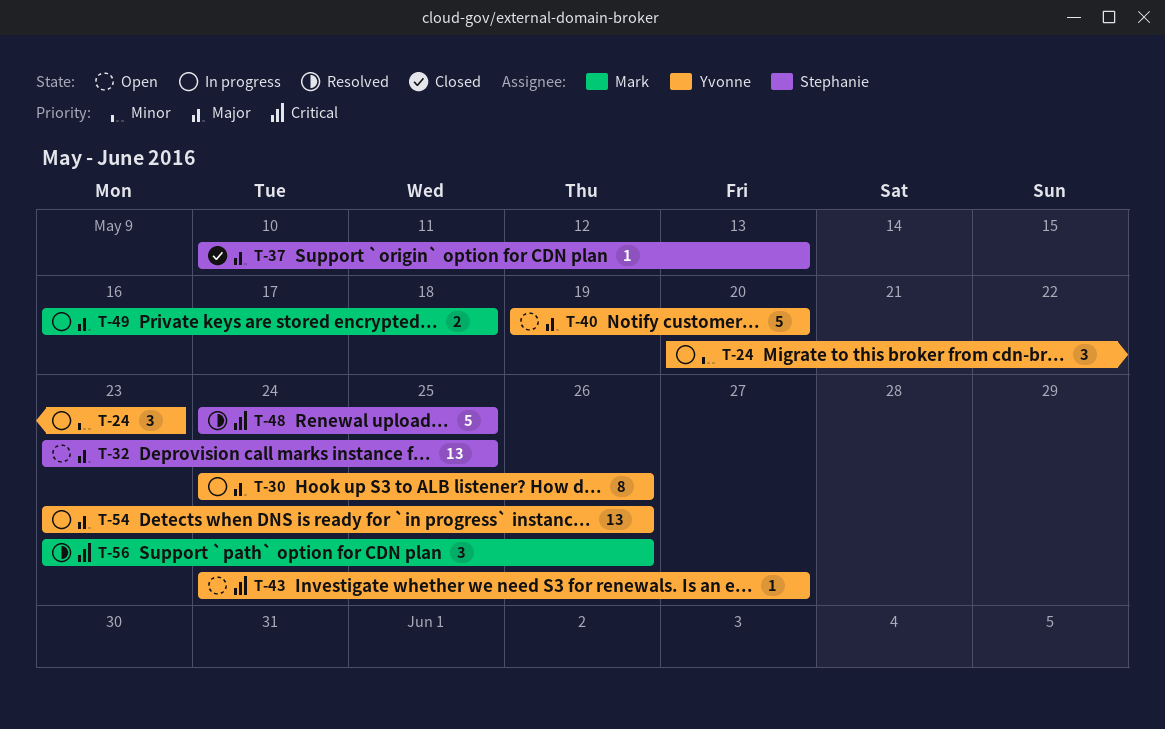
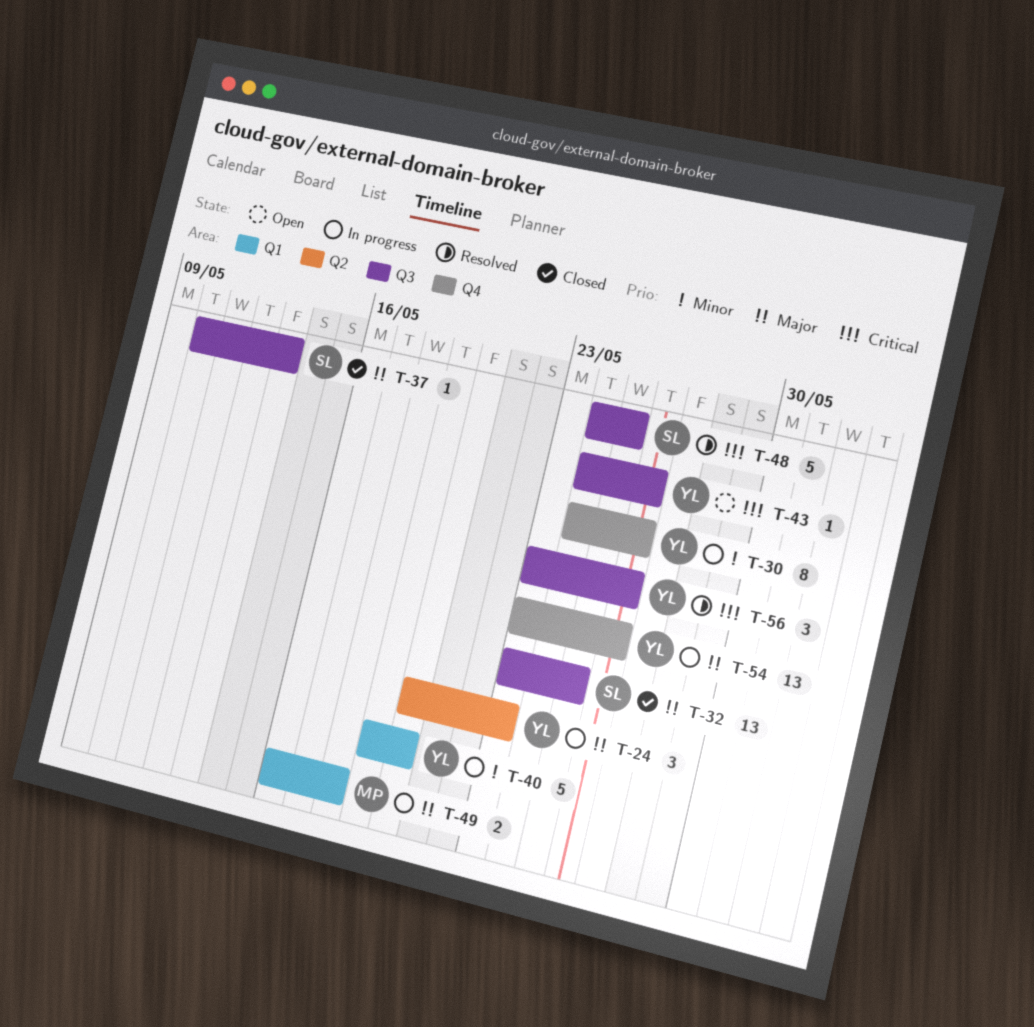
T-24, priority: Minor -> Major
T-30, priority: Major -> Minor
T-32, status: Open -> Closed
T-40, status: Open -> In progress
T-40, priority: Major -> Minor
T-43, due: May 27 -> May 26
T-56, owner: Mark -> Yvonne

